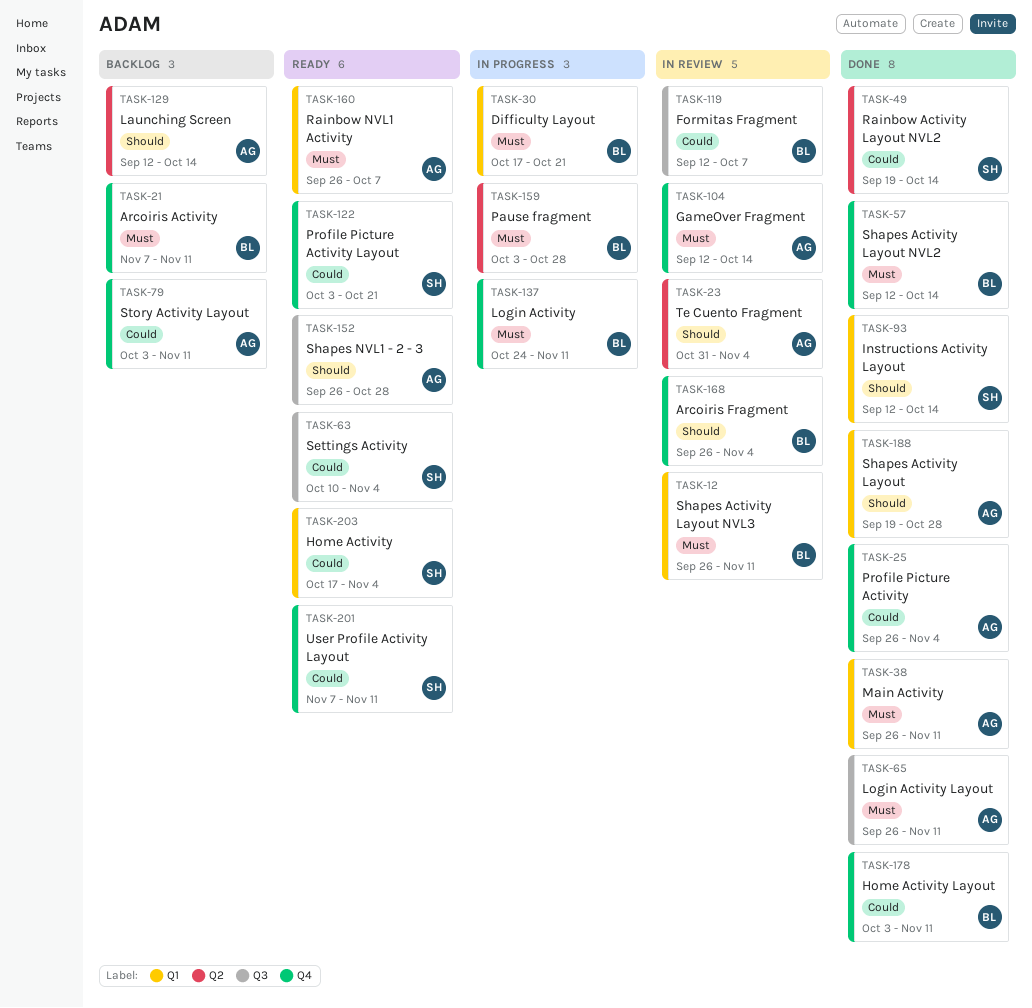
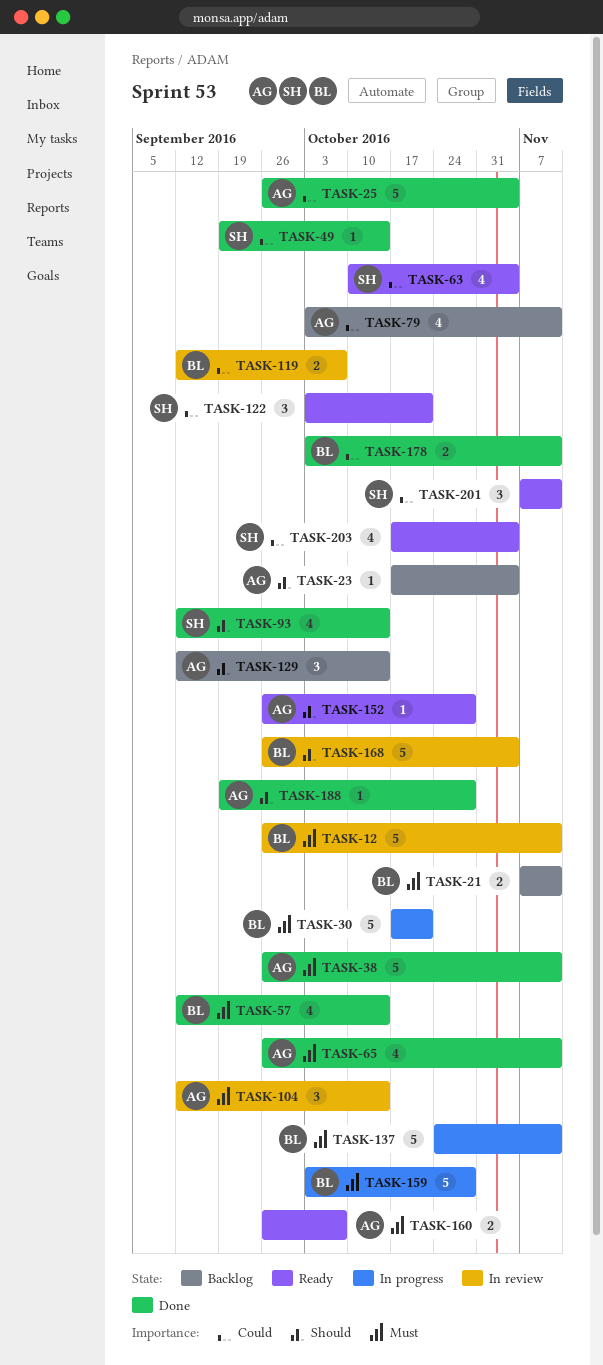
TASK-23, status: In review -> Backlog
TASK-23, start: Oct 31 -> Oct 17

